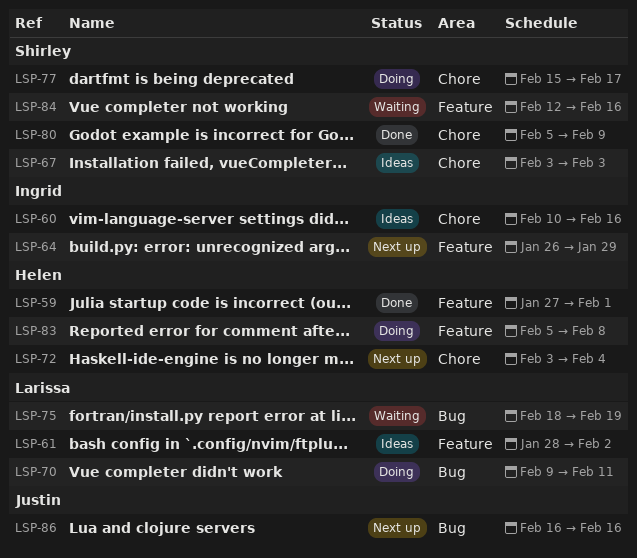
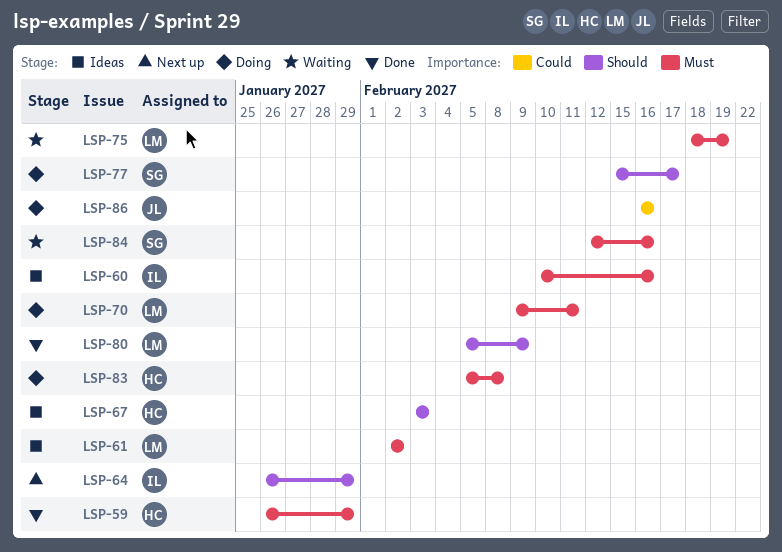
LSP-59, start: Jan 27 -> Jan 26
LSP-59, due: Feb 1 -> Jan 29
LSP-61, start: Jan 28 -> Feb 2
LSP-67, owner: Shirley -> Helen
LSP-72: present -> none
LSP-80, owner: Shirley -> Larissa
LSP-86, status: Next up -> Doing

